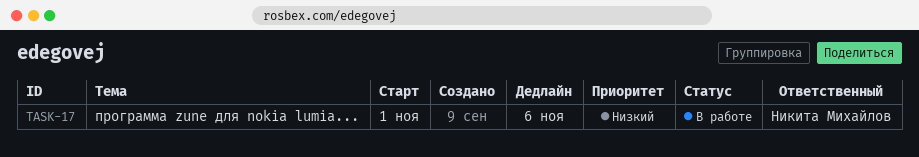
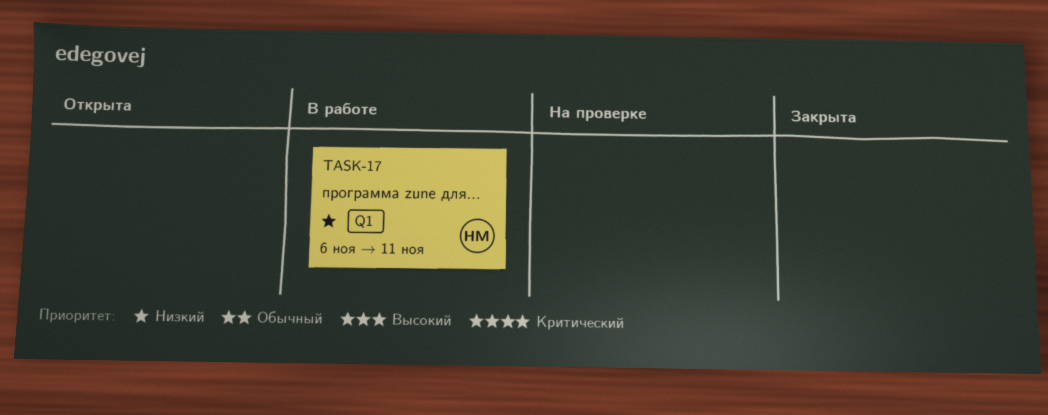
TASK-17, start: Nov 1 -> Nov 6
TASK-17, due: Nov 6 -> Nov 11

